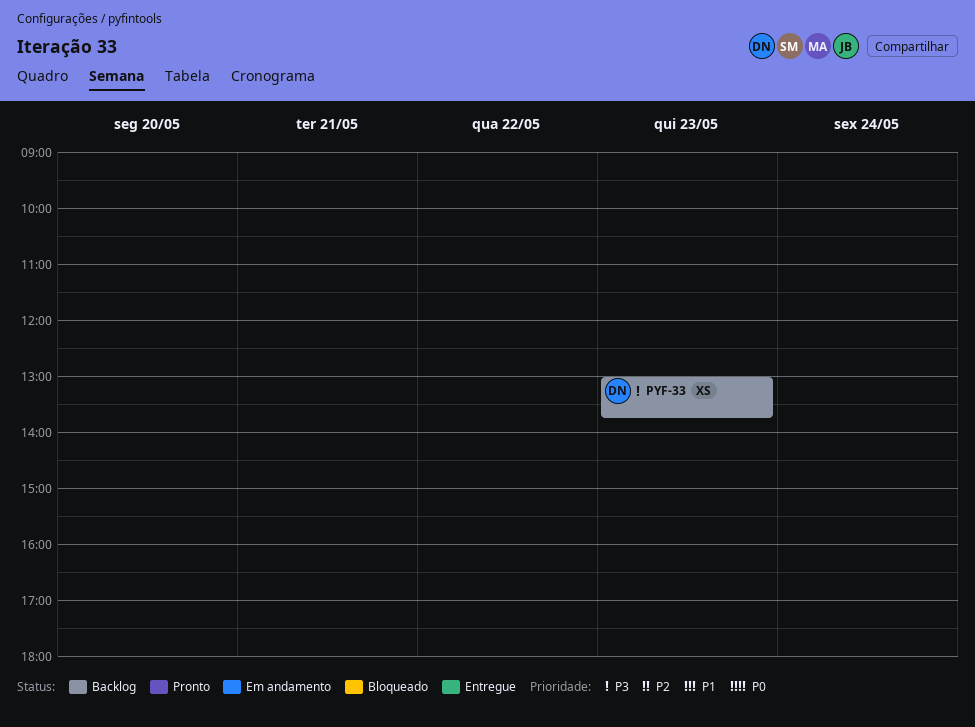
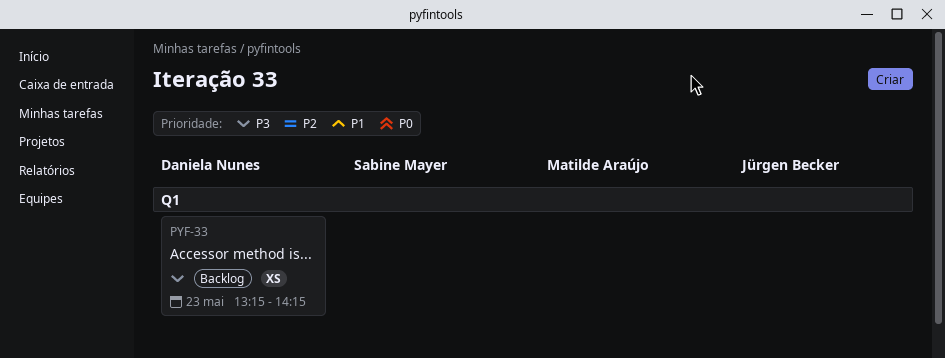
PYF-33, begins: 13:00 -> 13:15
PYF-33, ends: 13:45 -> 14:15

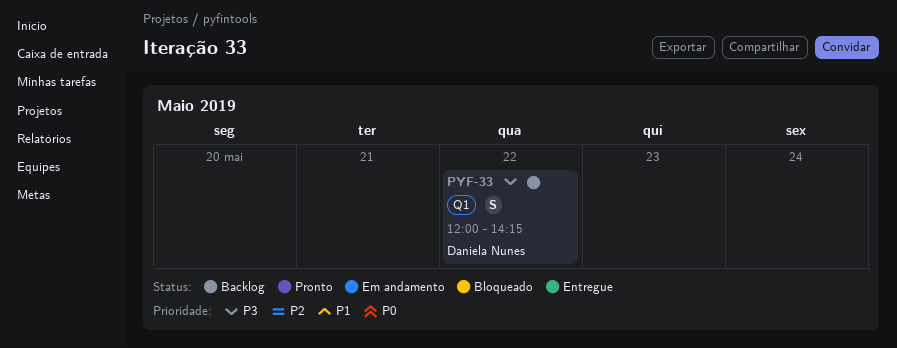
PYF-33, estimate: XS -> S
PYF-33, day: May 23 -> May 22
PYF-33, begins: 13:15 -> 12:00

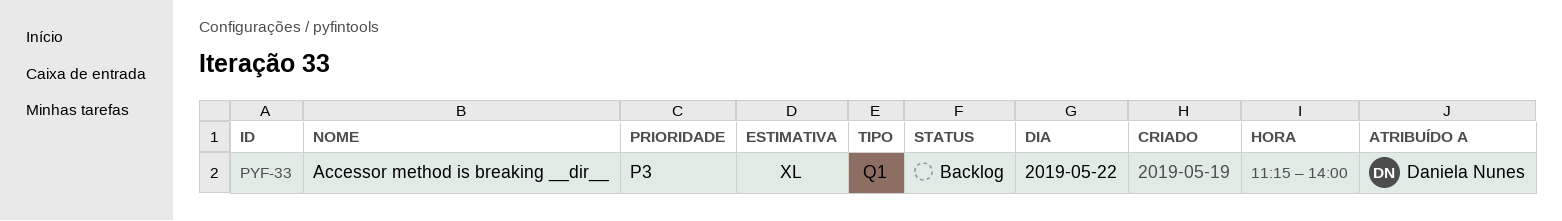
PYF-33, estimate: S -> XL
PYF-33, begins: 12:00 -> 11:15
PYF-33, ends: 14:15 -> 14:00

